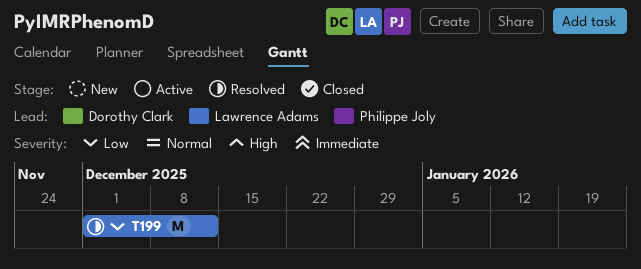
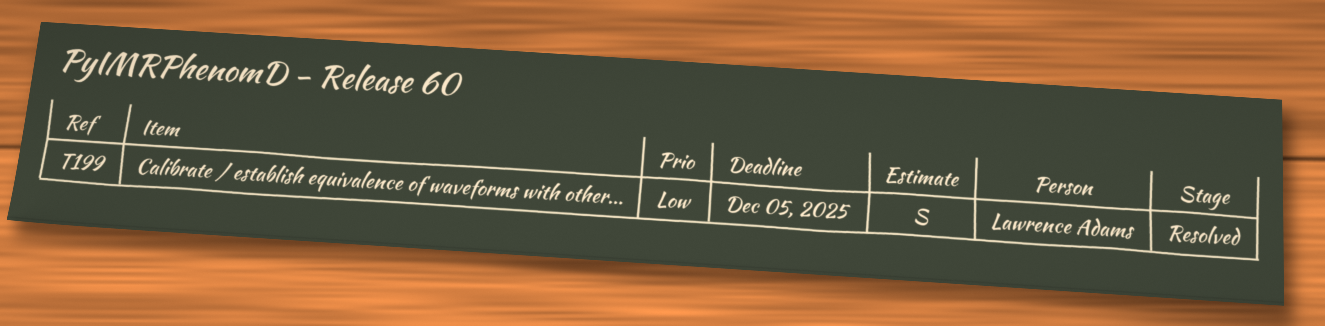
T199, estimate: M -> S
T199, due: Dec 12 -> Dec 5

